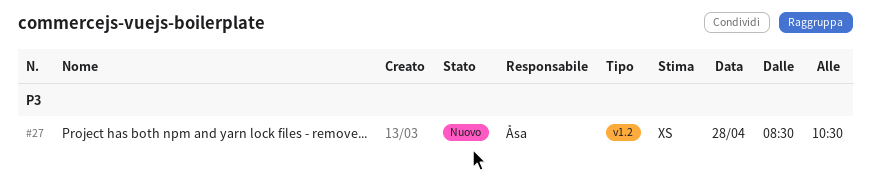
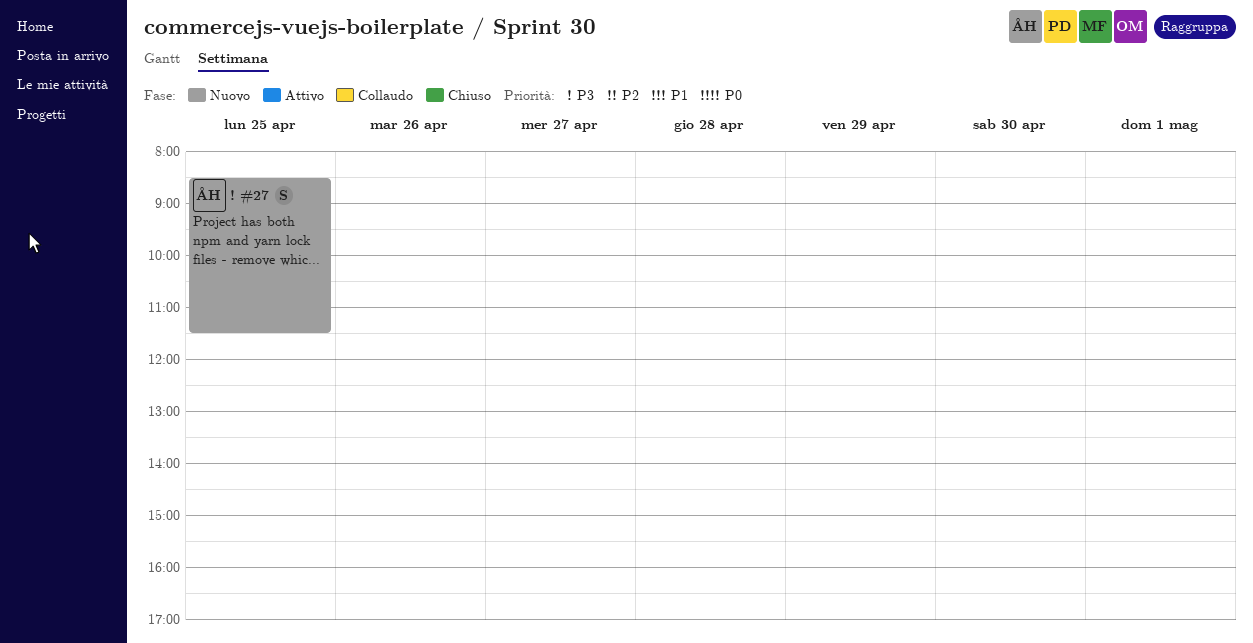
#27, estimate: XS -> S
#27, day: Apr 28 -> Apr 25
#27, ends: 10:30 -> 11:30

